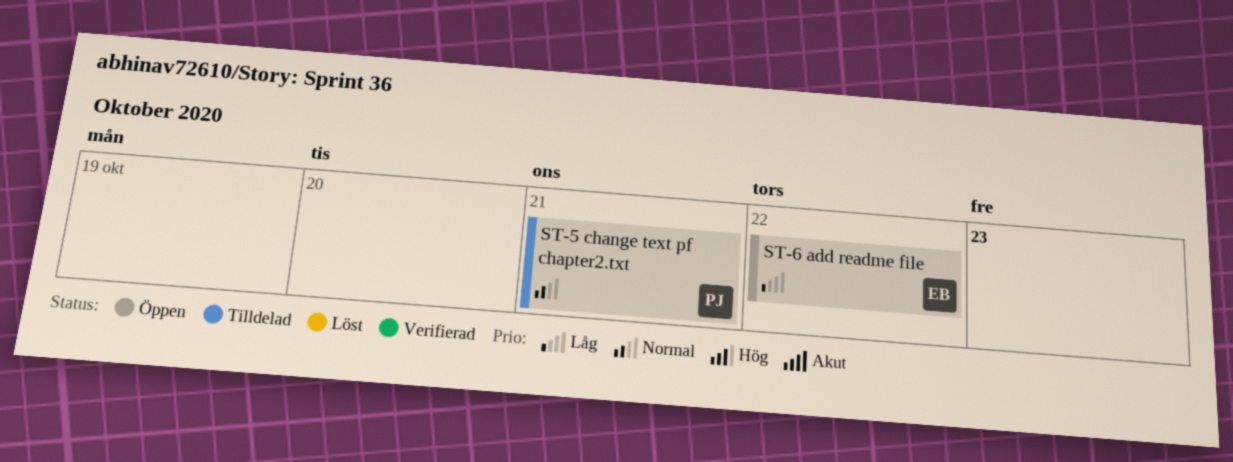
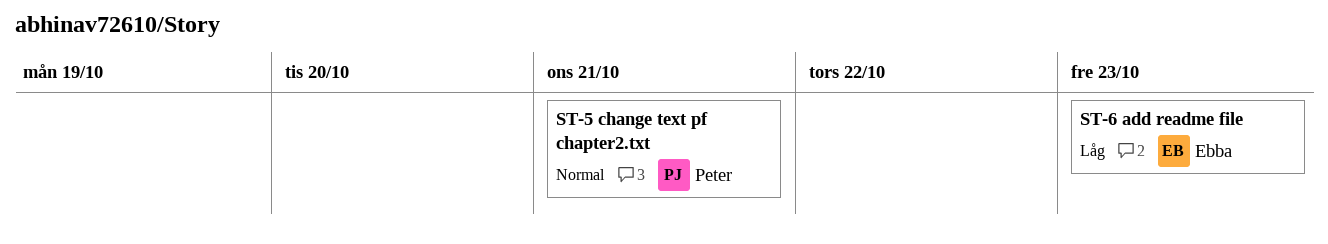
ST-6, due: Oct 22 -> Oct 23

